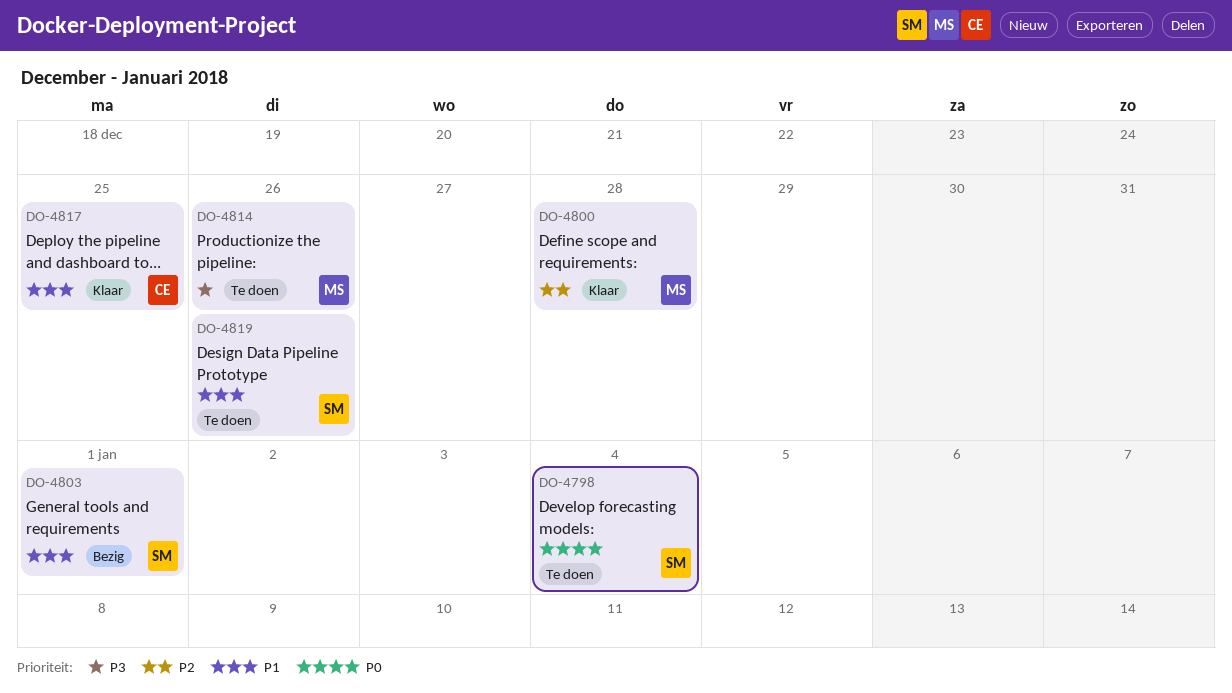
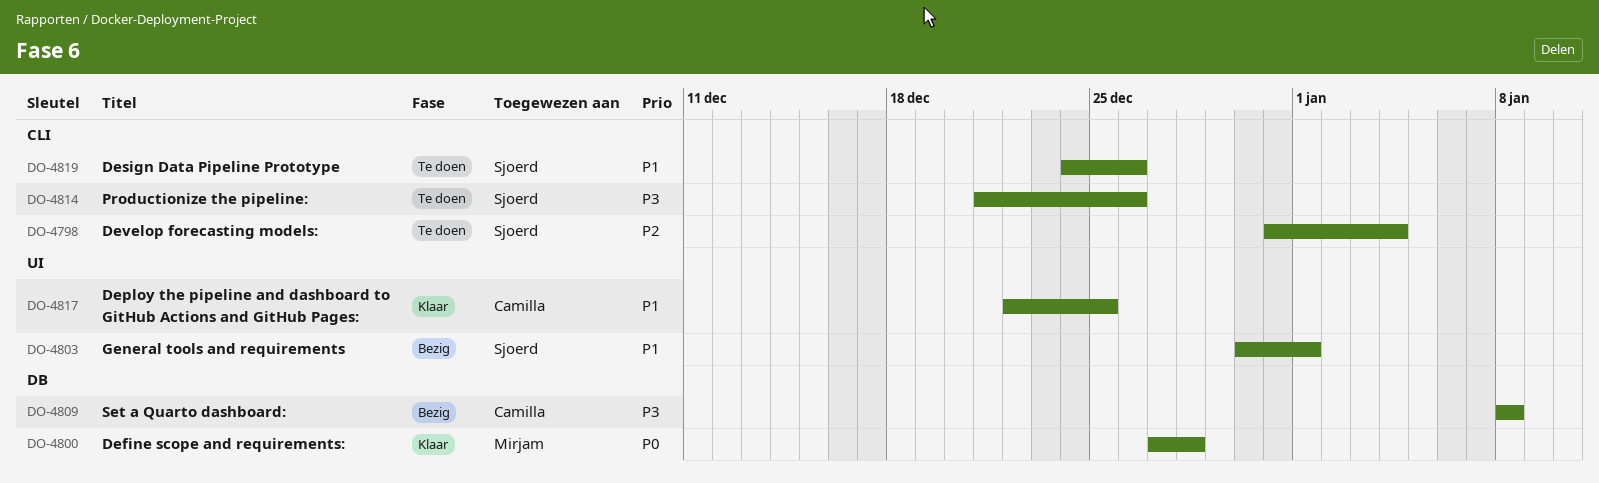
DO-4798, priority: P0 -> P2
DO-4800, priority: P2 -> P0
DO-4809: none -> present
DO-4814, owner: Mirjam -> Sjoerd

